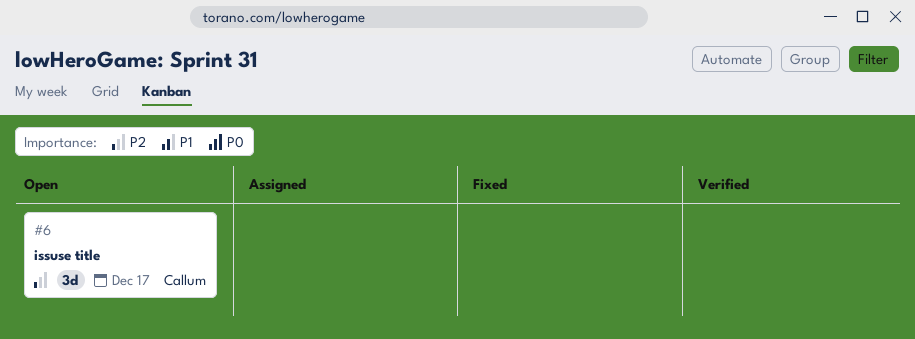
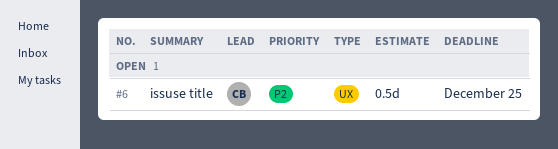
#6, estimate: 3d -> 0.5d
#6, due: Dec 17 -> Dec 25

